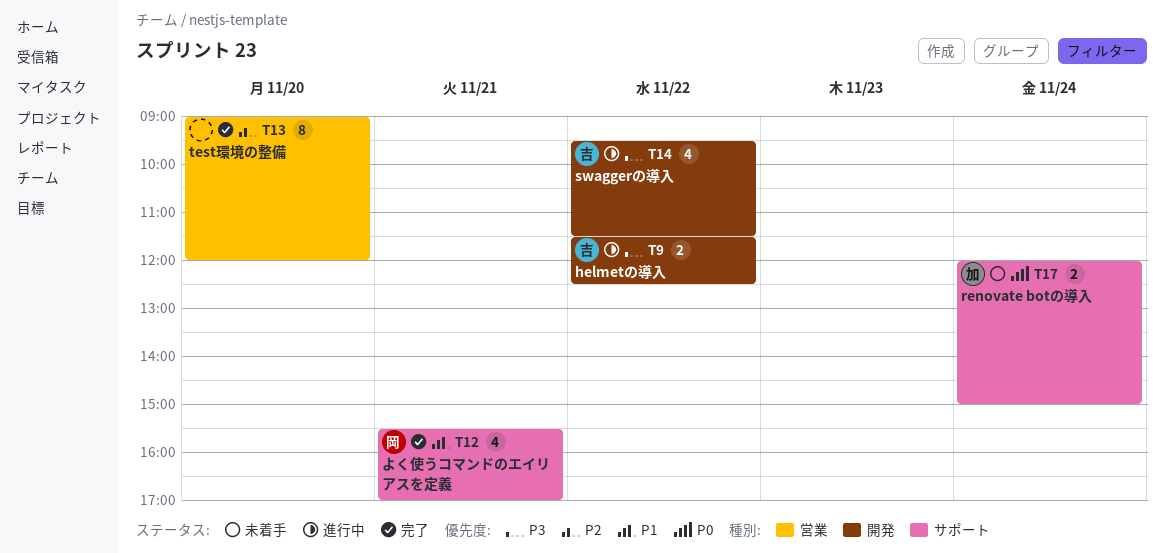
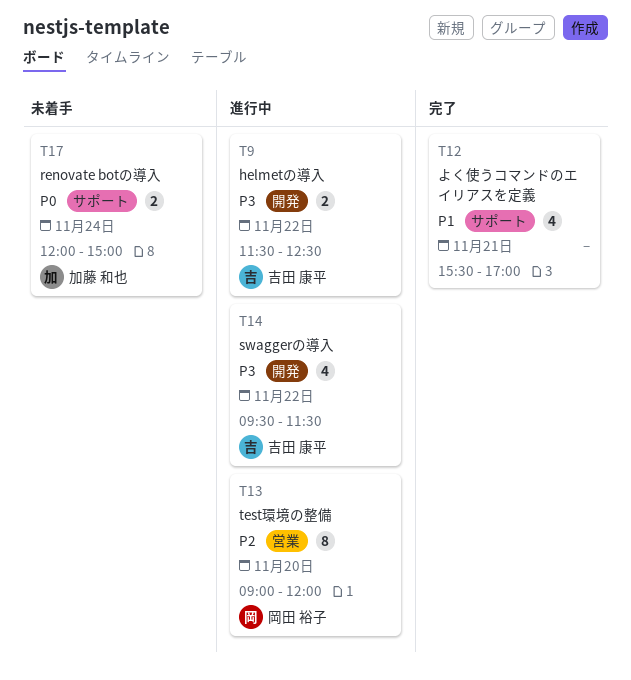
T12, owner: 岡田 裕子 -> none
T13, status: 完了 -> 進行中
T13, owner: none -> 岡田 裕子

